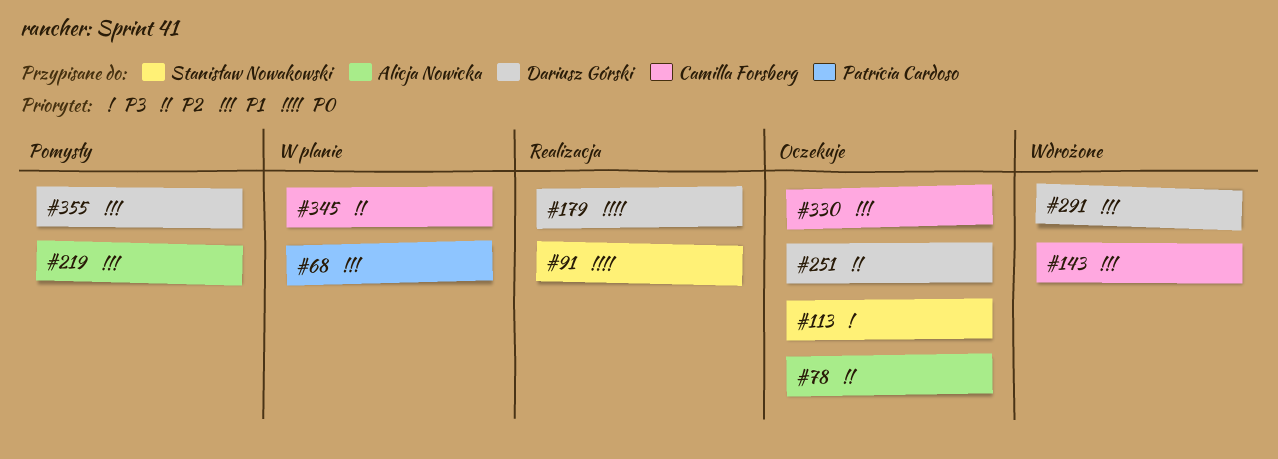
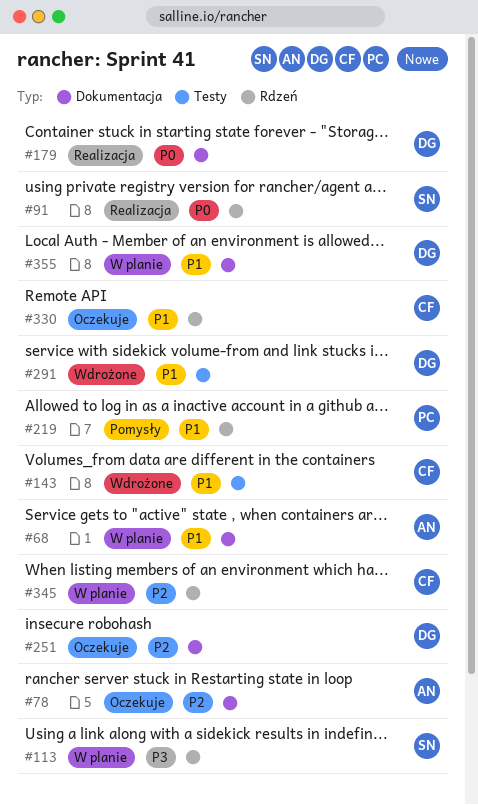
#68, owner: Patrícia Cardoso -> Alicja Nowicka
#113, status: Oczekuje -> W planie
#219, owner: Alicja Nowicka -> Patrícia Cardoso
#355, status: Pomysły -> W planie

